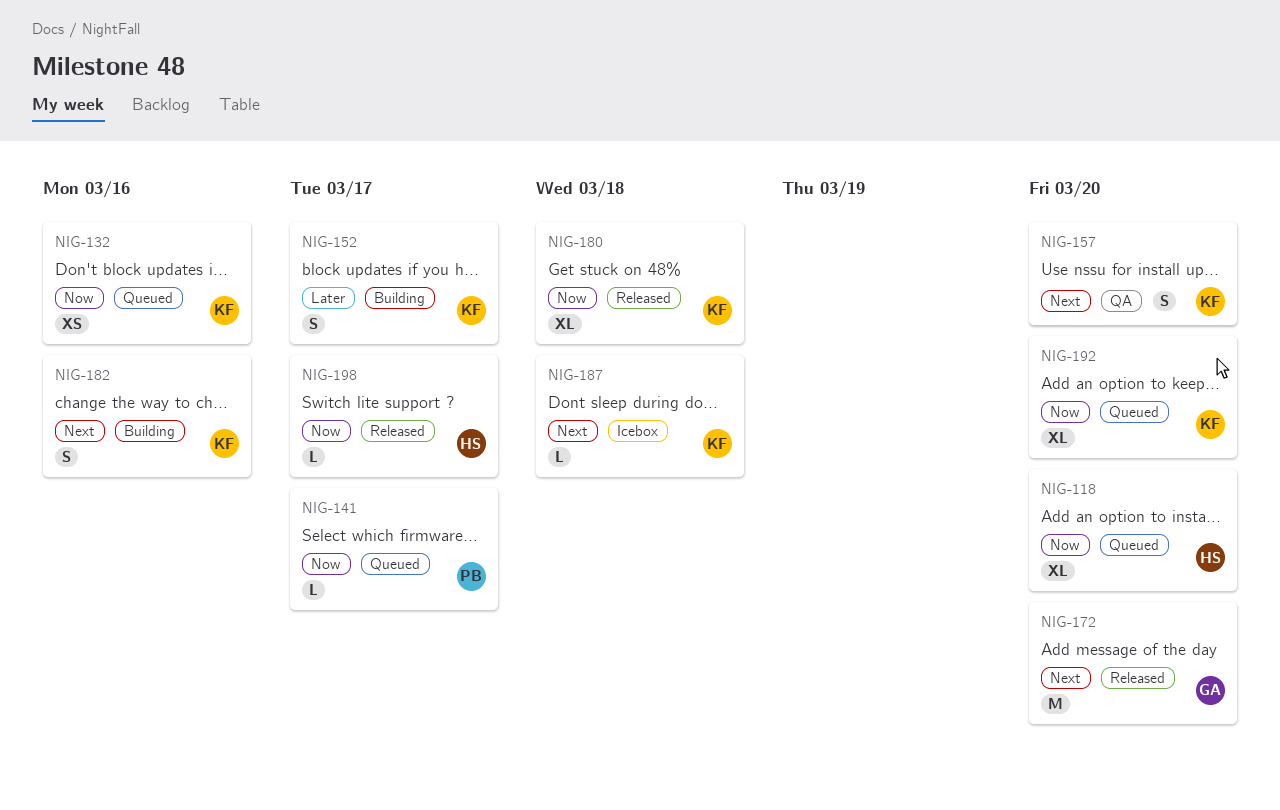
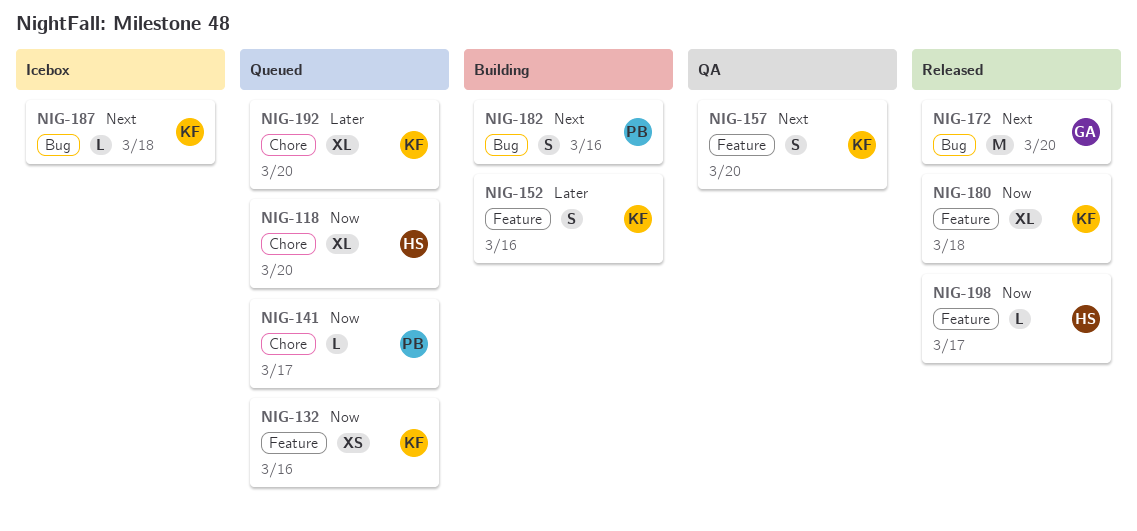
NIG-152, due: Mar 17 -> Mar 16
NIG-182, owner: KF -> PB
NIG-192, priority: Now -> Later

